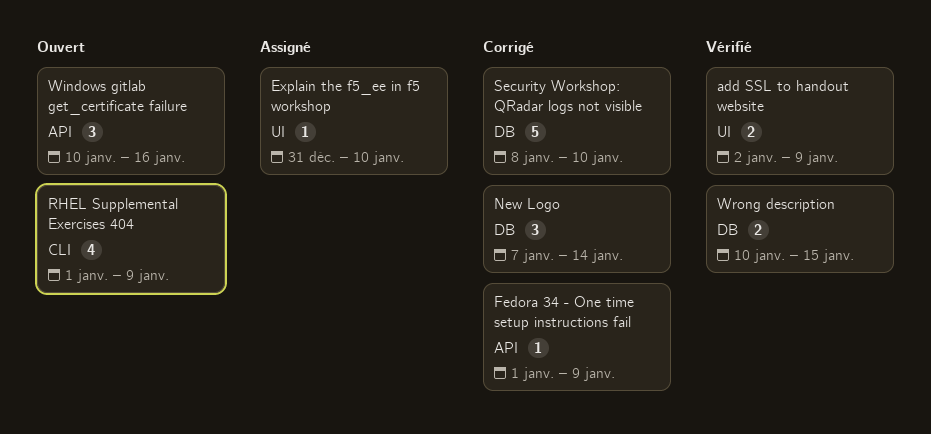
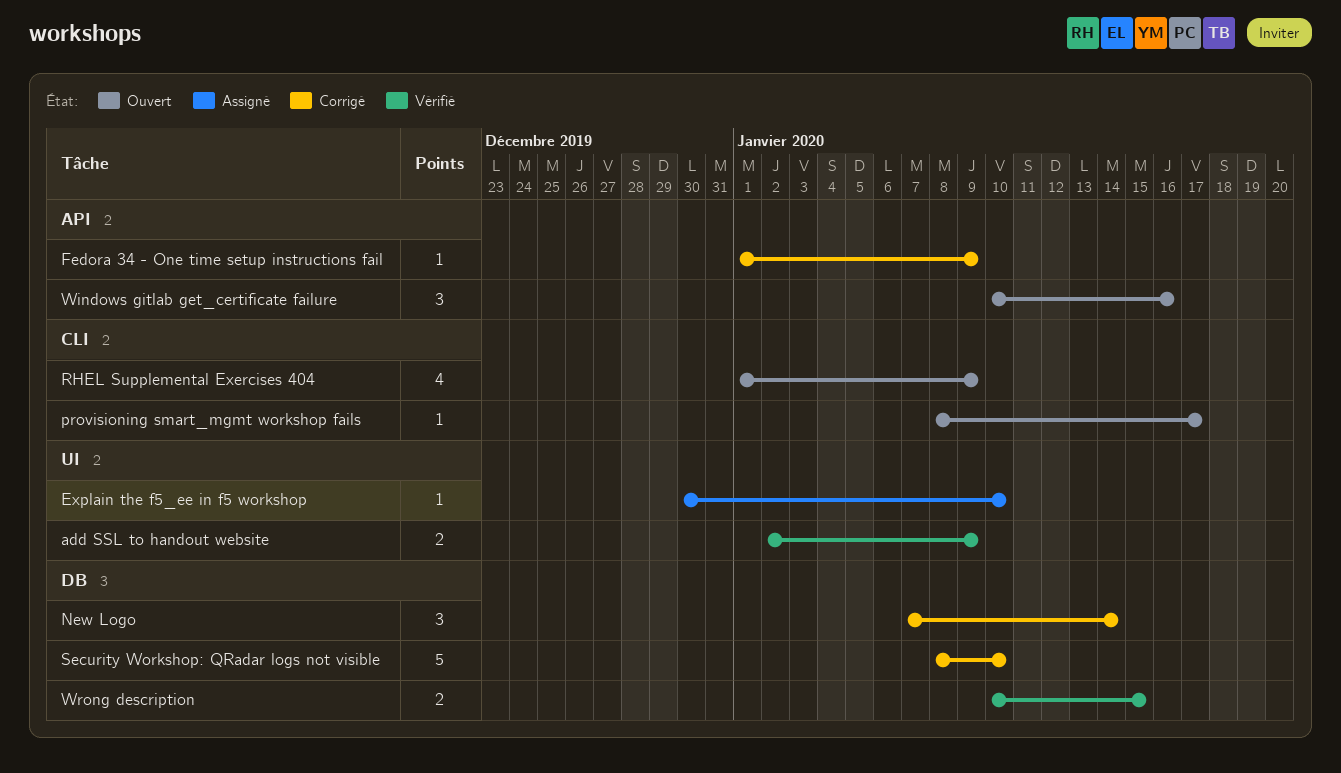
Explain the f5_ee in f5 workshop, start: Dec 31 -> Dec 30
provisioning smart_mgmt workshop fails: none -> present

